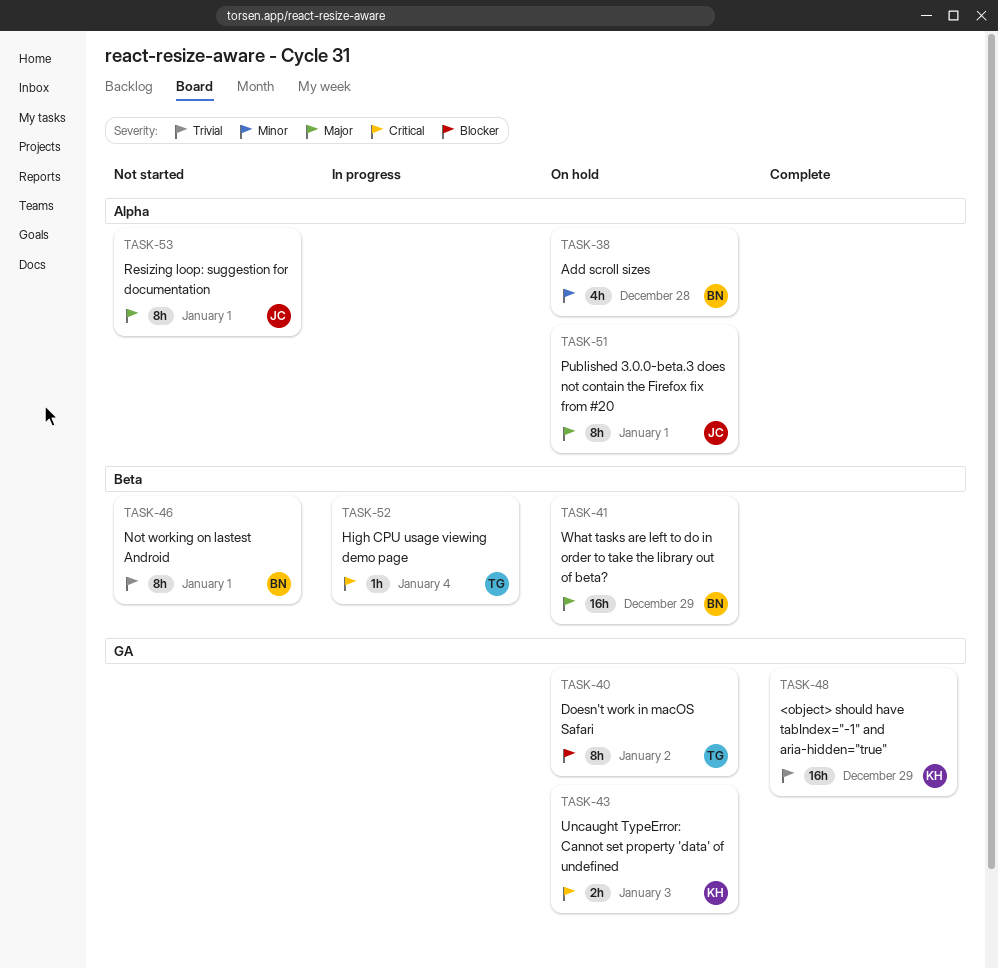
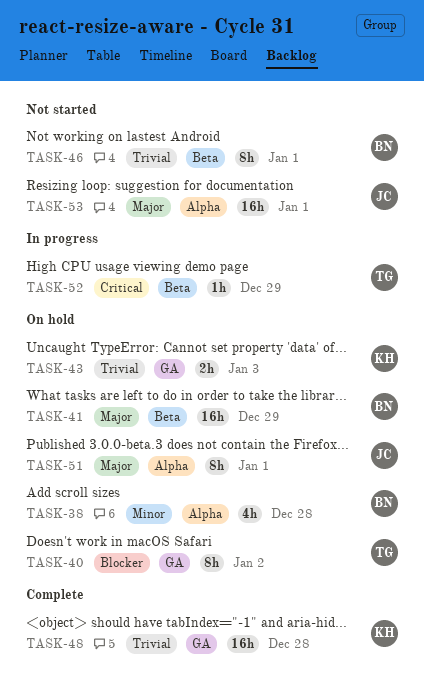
TASK-43, priority: Critical -> Trivial
TASK-48, due: Dec 29 -> Dec 28
TASK-52, due: Jan 4 -> Dec 29
TASK-53, estimate: 8h -> 16h

